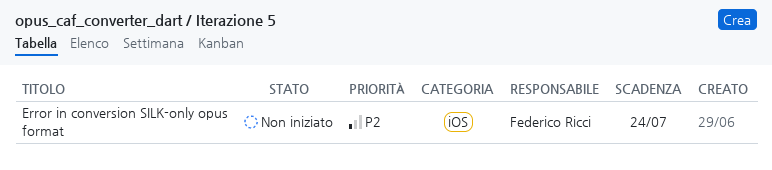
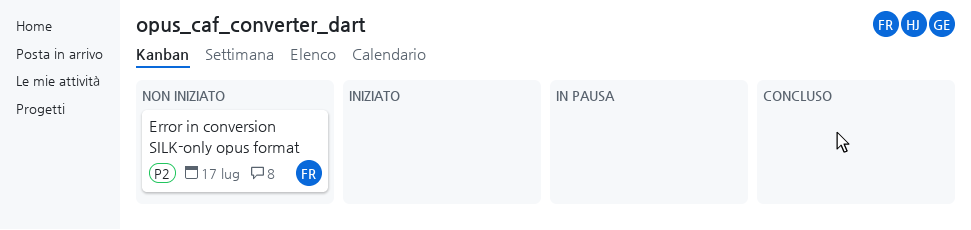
Error in conversion SILK-only opus format, due: Jul 24 -> Jul 17

